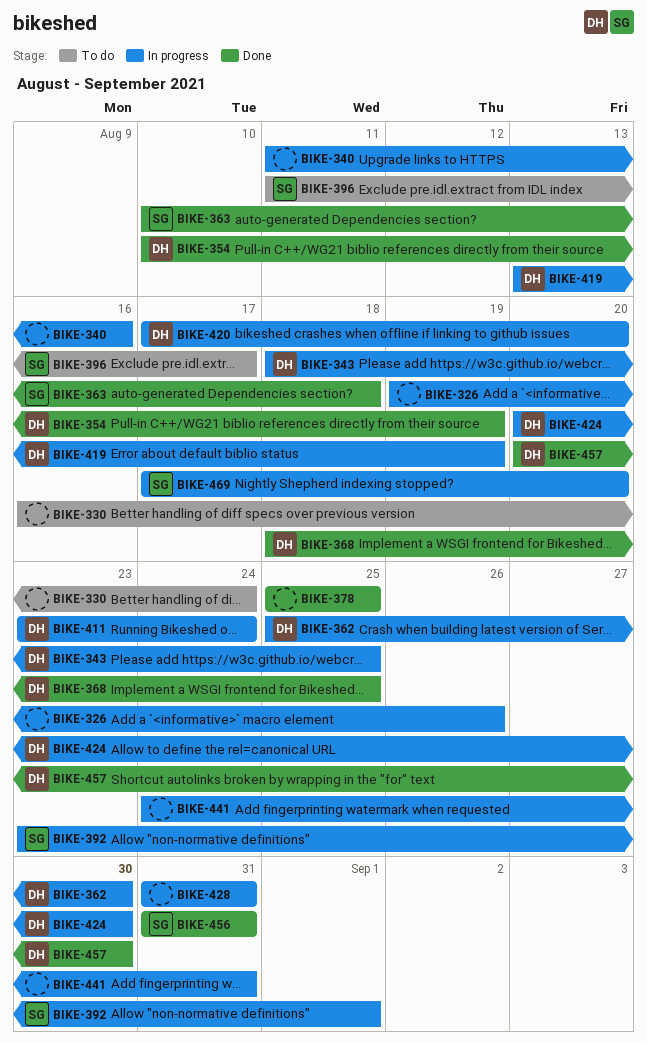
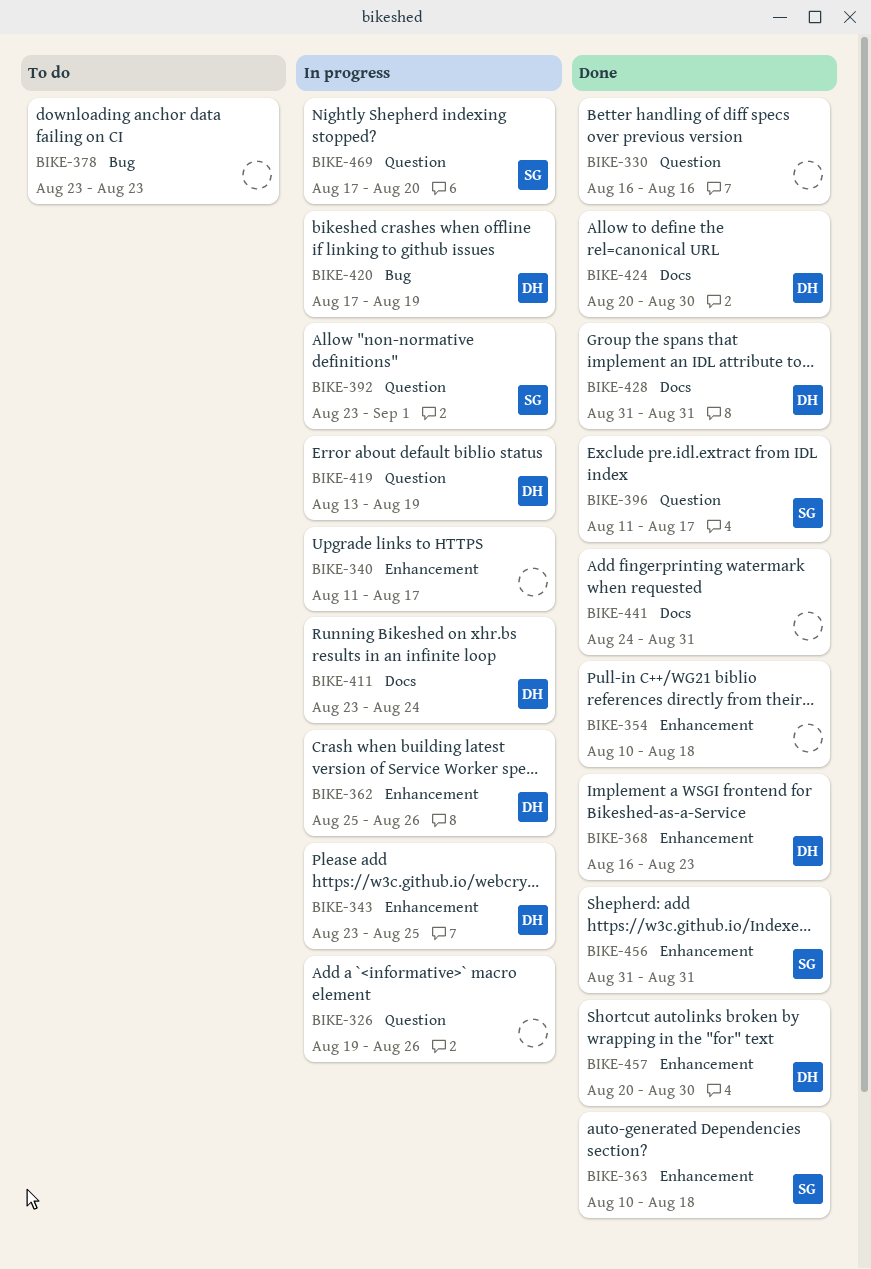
BIKE-330, status: To do -> Done
BIKE-330, due: Aug 24 -> Aug 16
BIKE-340, due: Aug 16 -> Aug 17
BIKE-343, start: Aug 18 -> Aug 23
BIKE-354, owner: DH -> none
BIKE-354, due: Aug 19 -> Aug 18
BIKE-362, due: Aug 30 -> Aug 26
BIKE-368, start: Aug 18 -> Aug 16
BIKE-368, due: Aug 25 -> Aug 23
BIKE-378, status: Done -> To do
BIKE-378, start: Aug 25 -> Aug 23
BIKE-378, due: Aug 25 -> Aug 23
BIKE-396, status: To do -> Done
BIKE-420, due: Aug 20 -> Aug 19
BIKE-424, status: In progress -> Done
BIKE-428, status: In progress -> Done
BIKE-428, owner: none -> DH
BIKE-441, status: In progress -> Done

